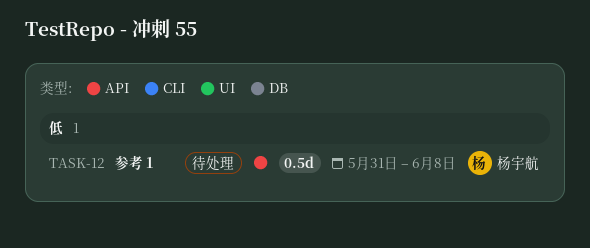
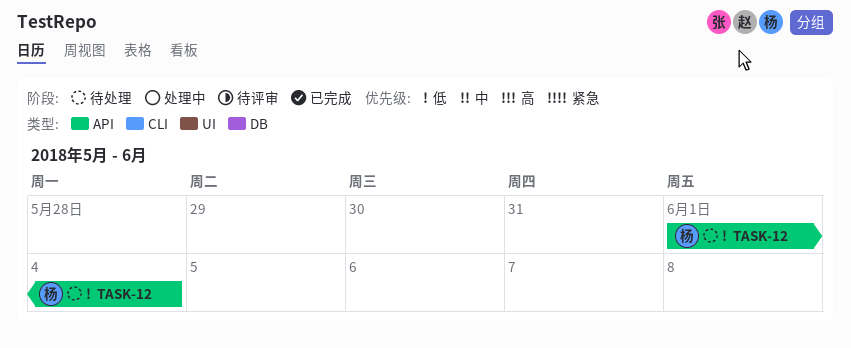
TASK-12, start: May 31 -> Jun 1
TASK-12, due: Jun 8 -> Jun 4

